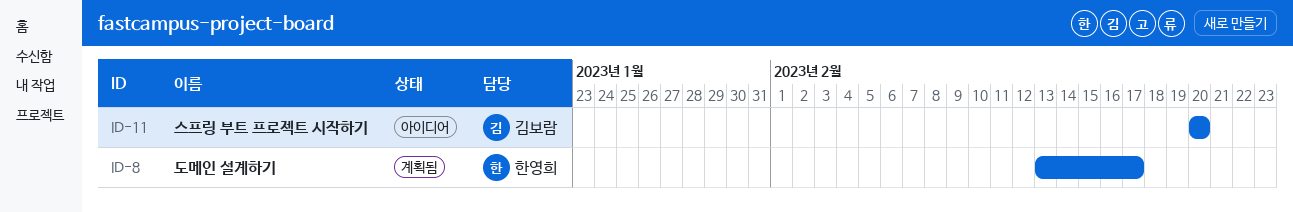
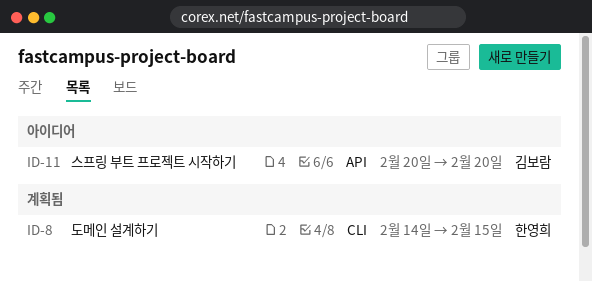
ID-8, start: Feb 13 -> Feb 14
ID-8, due: Feb 17 -> Feb 15

